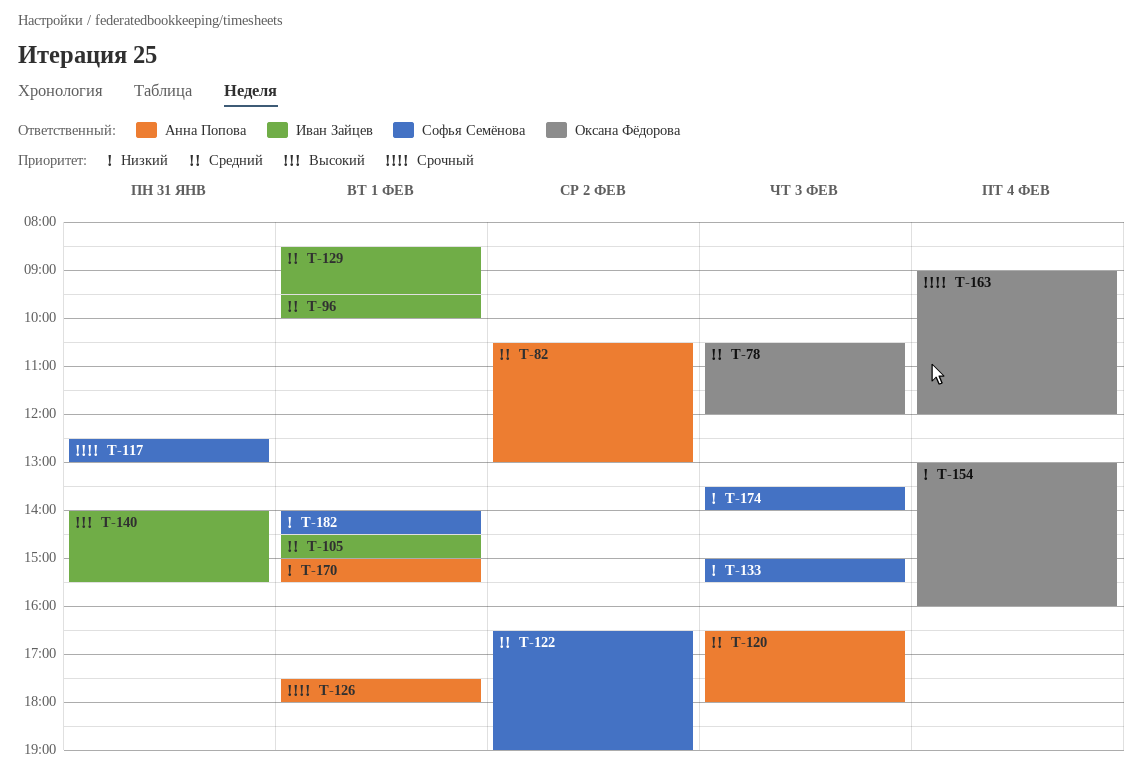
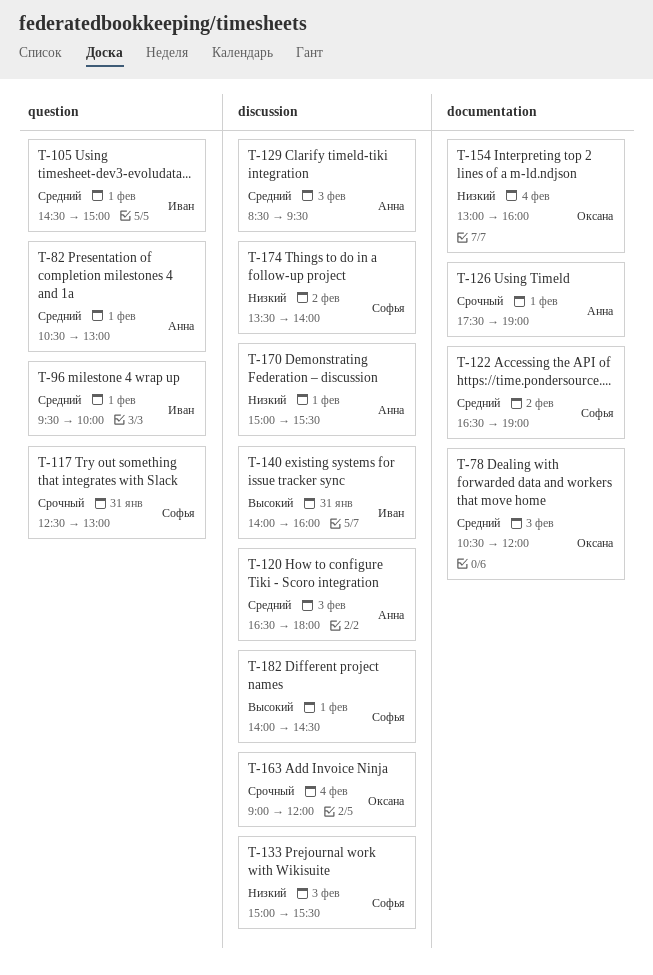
T-82, day: Feb 2 -> Feb 1
T-126, ends: 18:00 -> 19:00
T-129, owner: Иван Зайцев -> Анна Попова
T-129, day: Feb 1 -> Feb 3
T-140, ends: 15:30 -> 16:00
T-174, day: Feb 3 -> Feb 2
T-182, priority: Низкий -> Высокий

